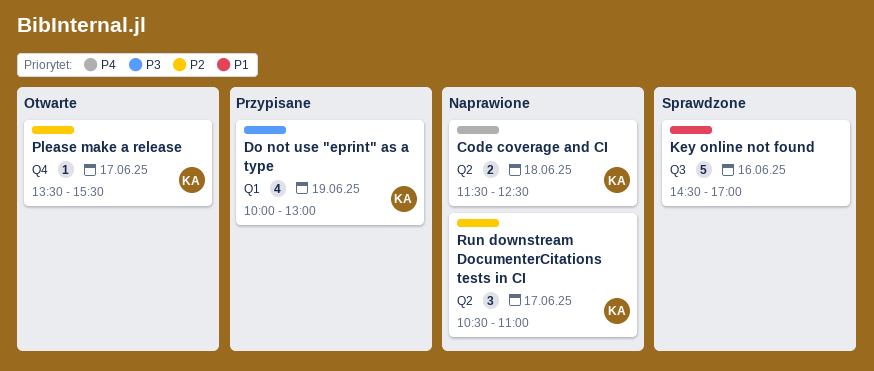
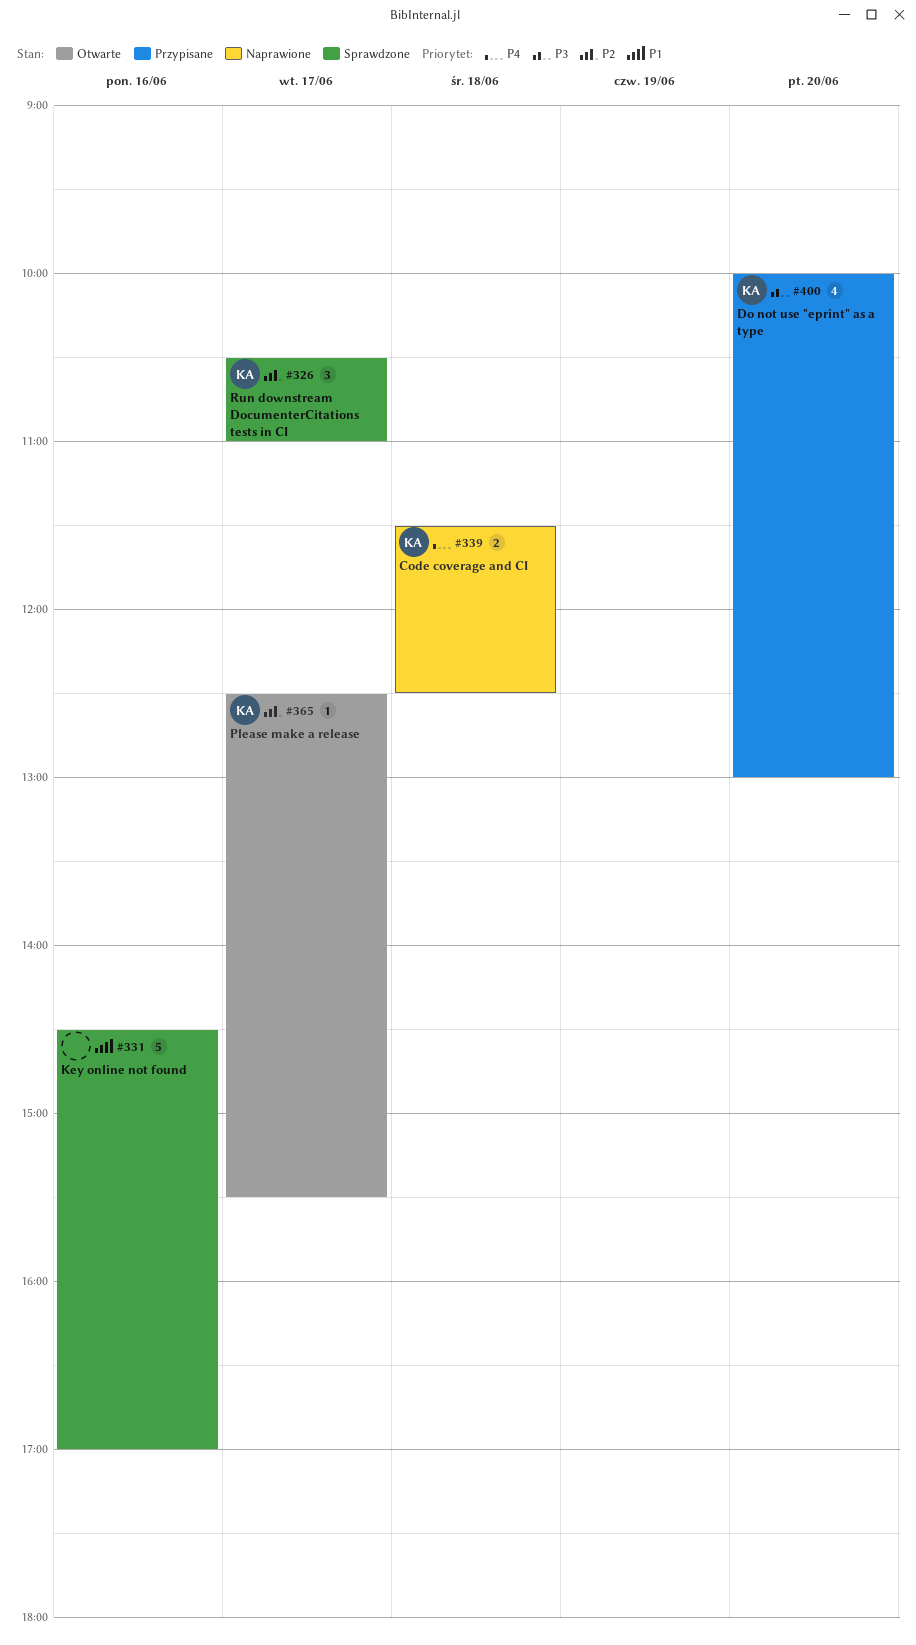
Do not use "eprint" as a type, day: Jun 19 -> Jun 20
Please make a release, begins: 13:30 -> 12:30
Run downstream DocumenterCitations tests in CI, status: Naprawione -> Sprawdzone

